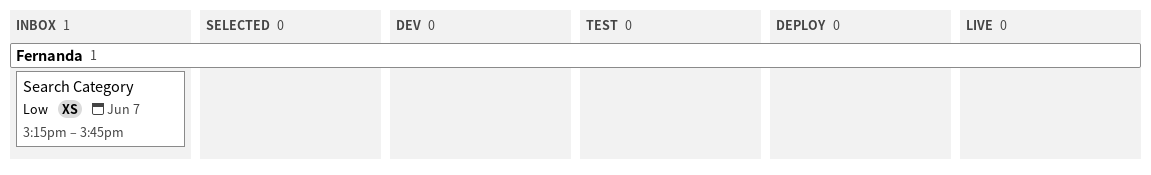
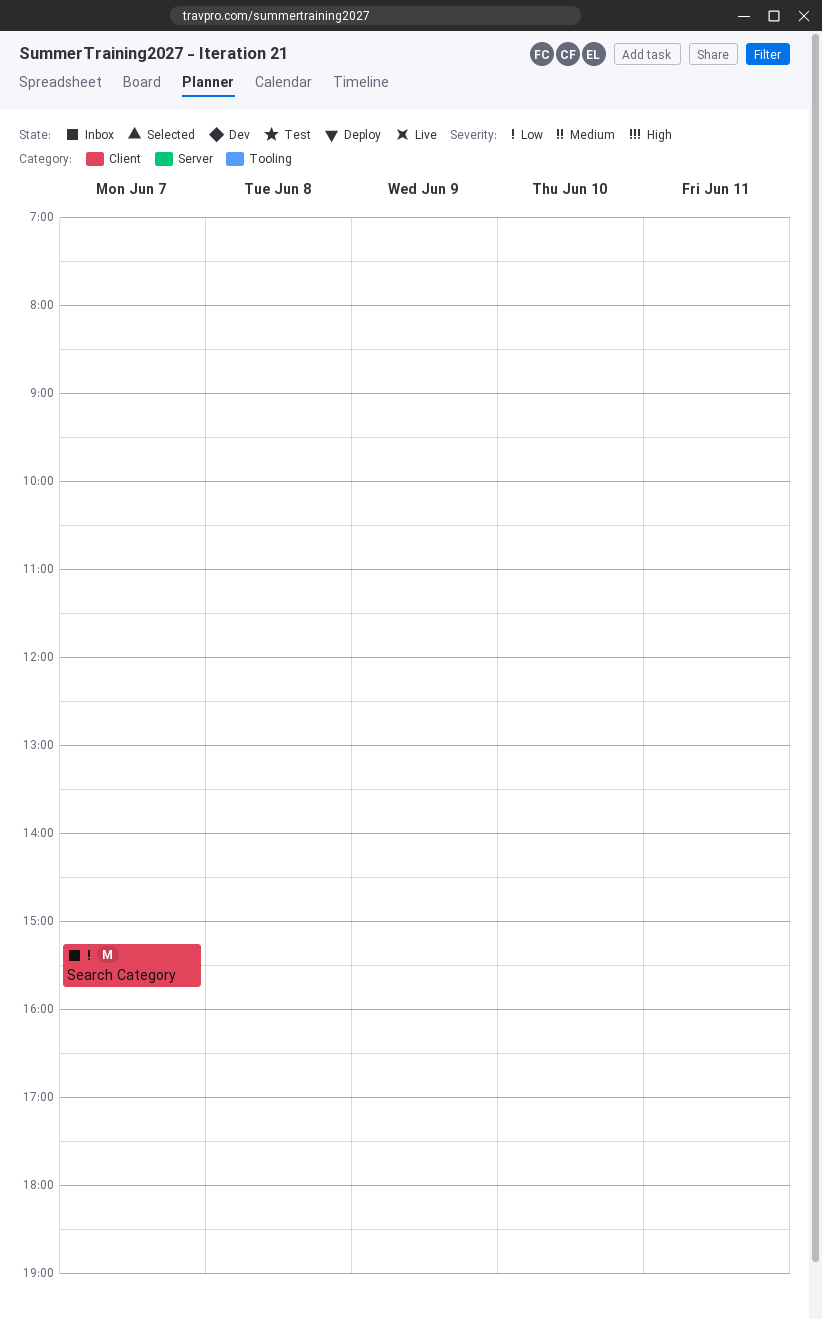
Search Category, estimate: XS -> M

